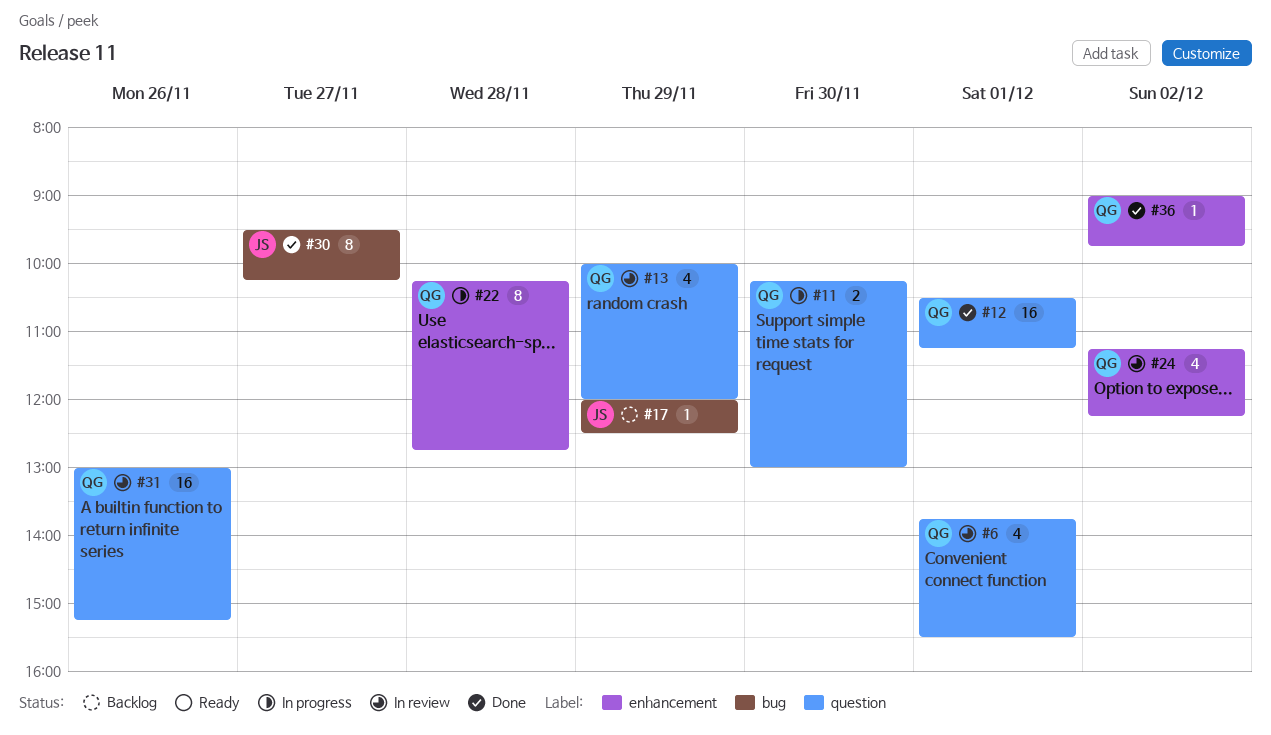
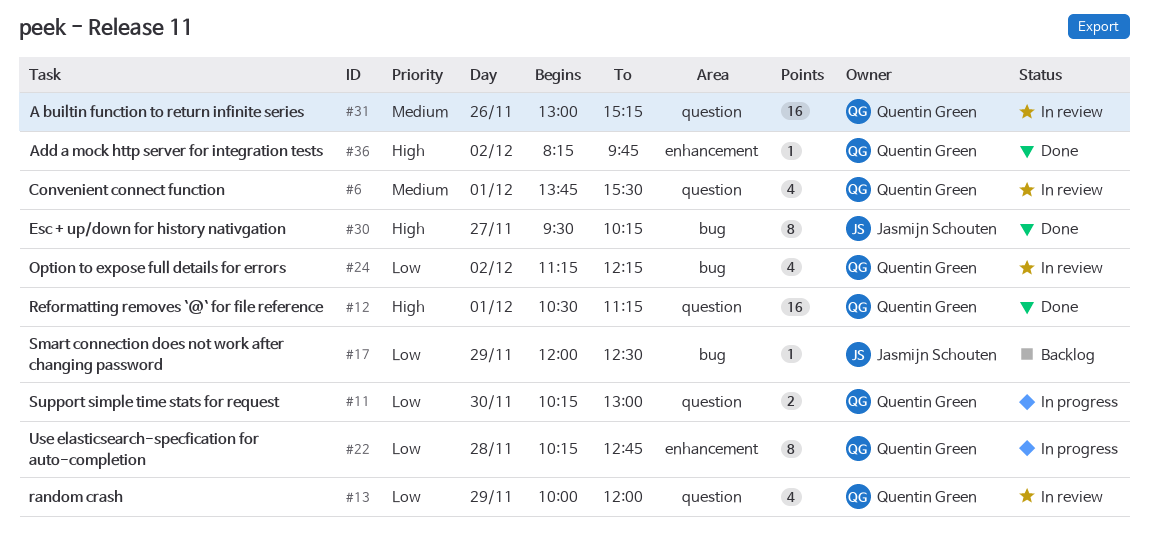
#24, label: enhancement -> bug
#36, begins: 09:00 -> 08:15

